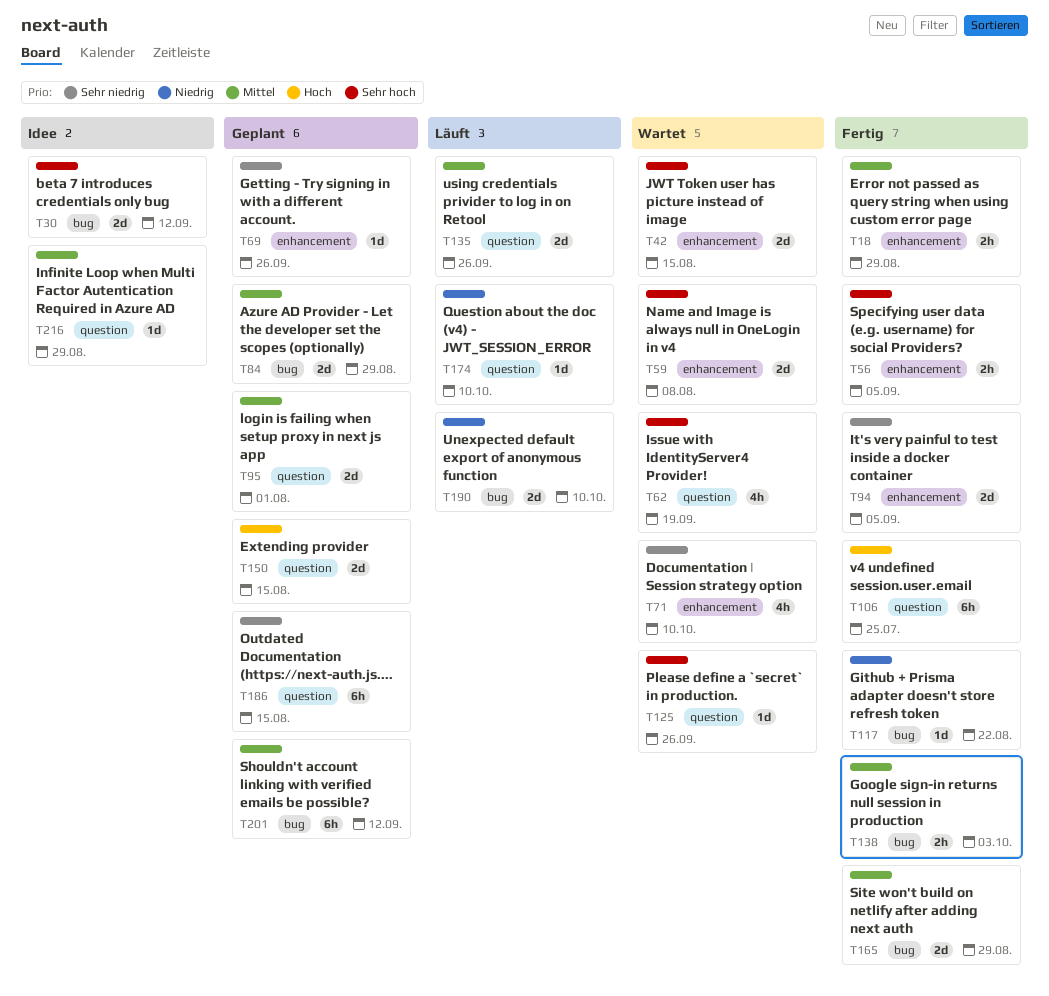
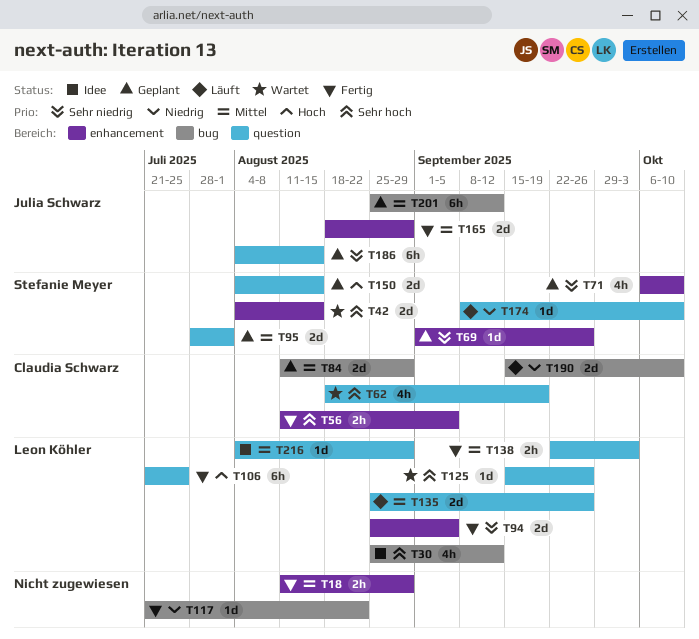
T30, estimate: 2d -> 4h
T59: present -> none
T71, status: Wartet -> Geplant
T138, label: bug -> question
T165, label: bug -> enhancement

